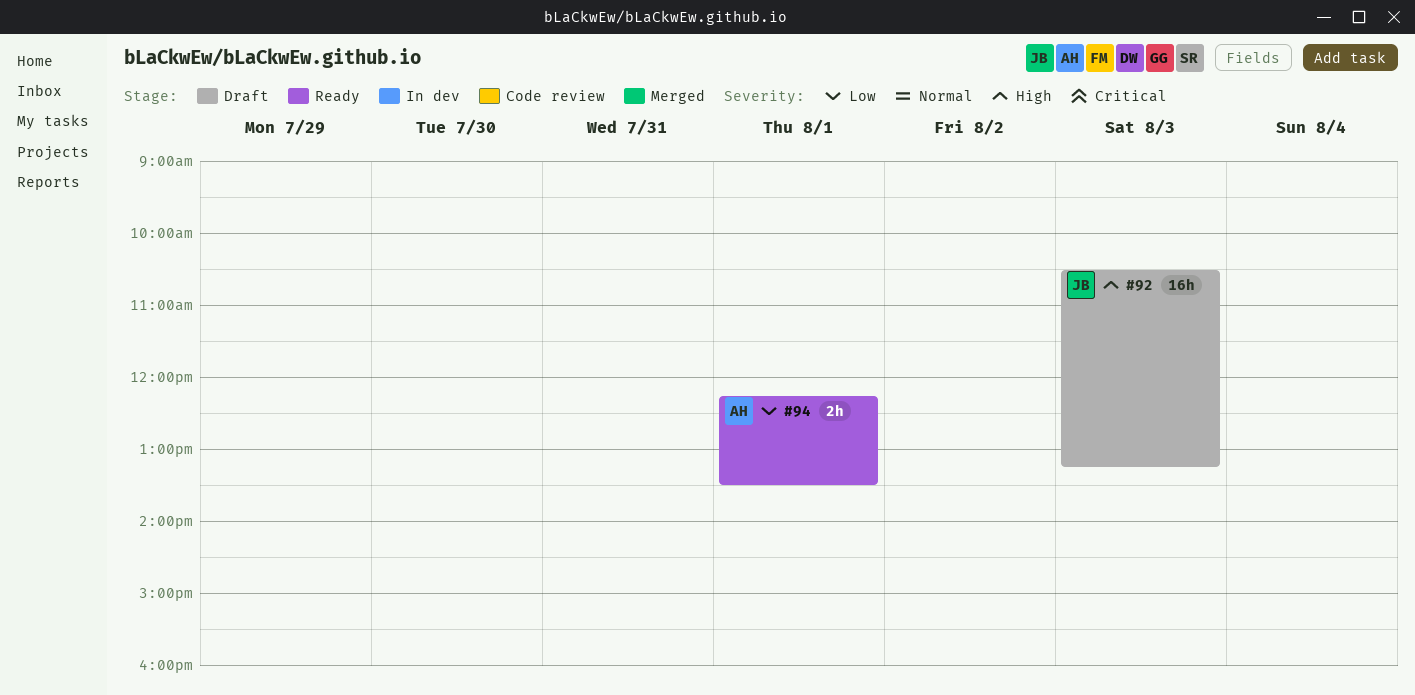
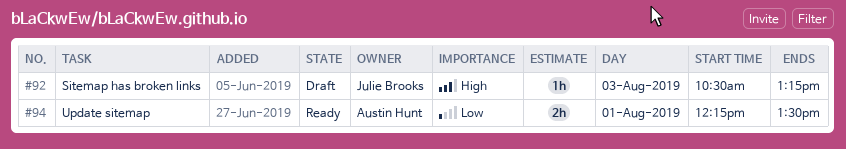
#92, estimate: 16h -> 1h

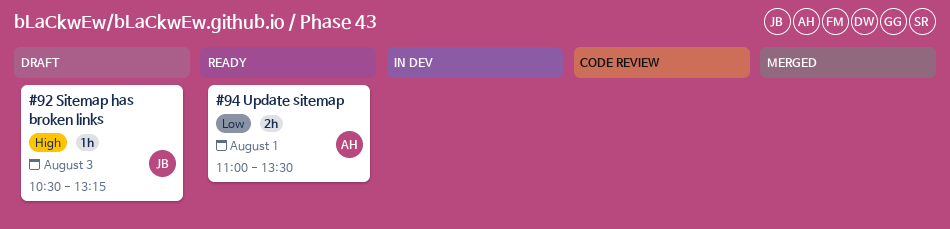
#94, begins: 12:15 -> 11:00

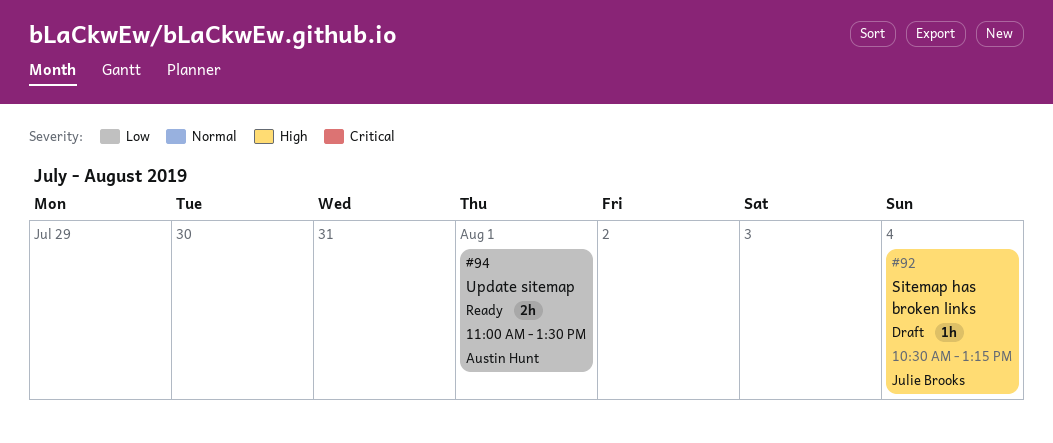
#92, day: Aug 3 -> Aug 4

